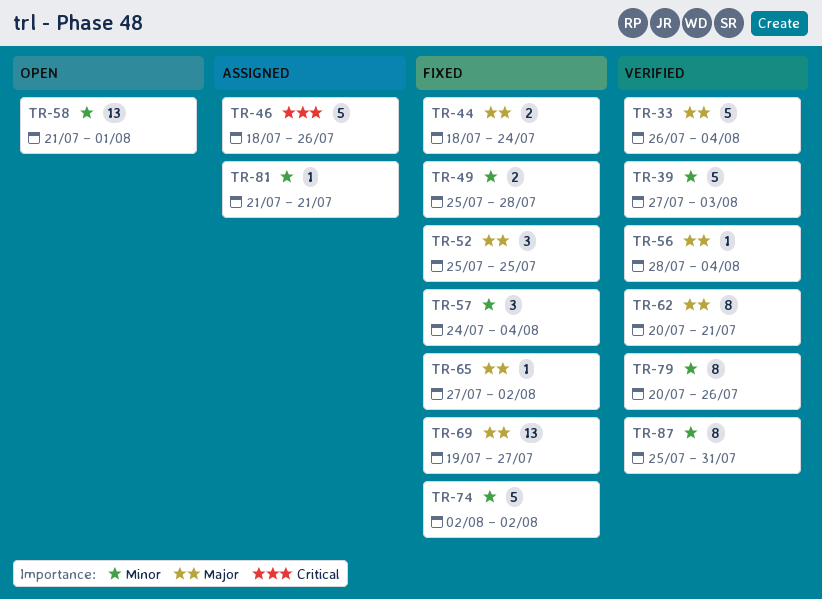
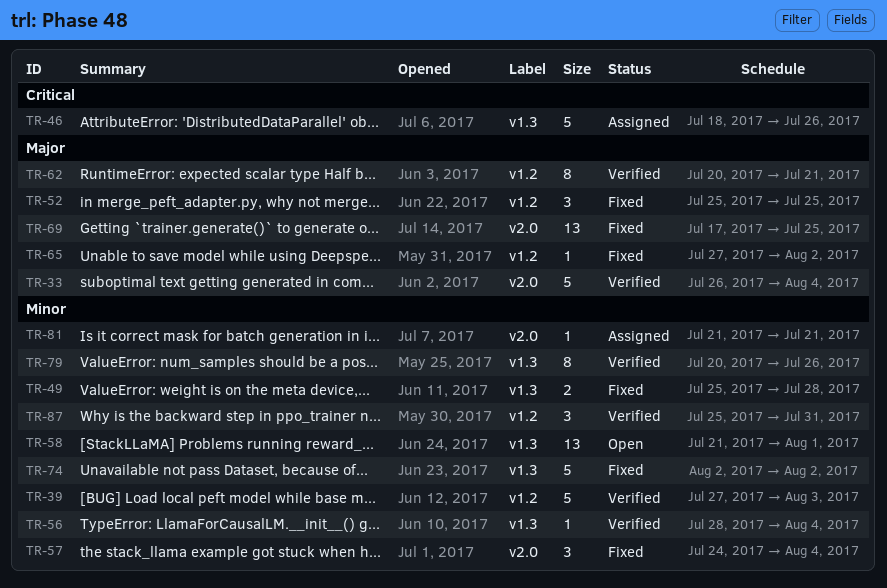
TR-44: present -> none
TR-56, priority: Major -> Minor
TR-69, start: Jul 19 -> Jul 17
TR-69, due: Jul 27 -> Jul 25
TR-87, estimate: 8 -> 3

